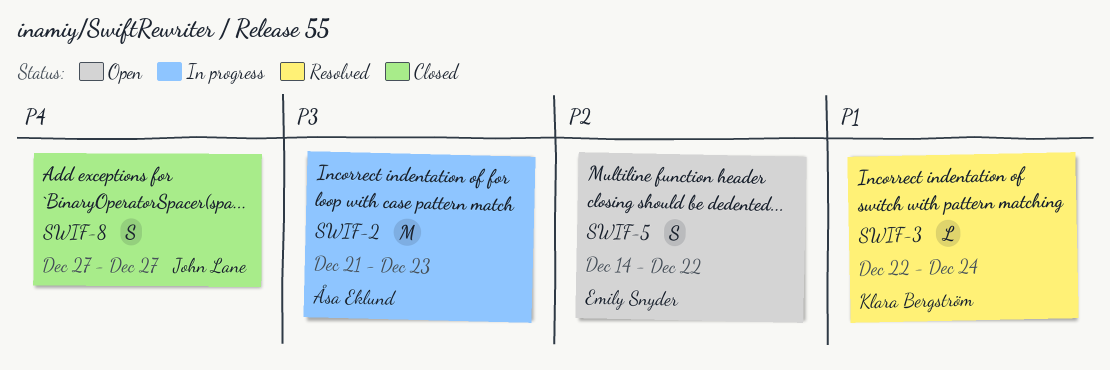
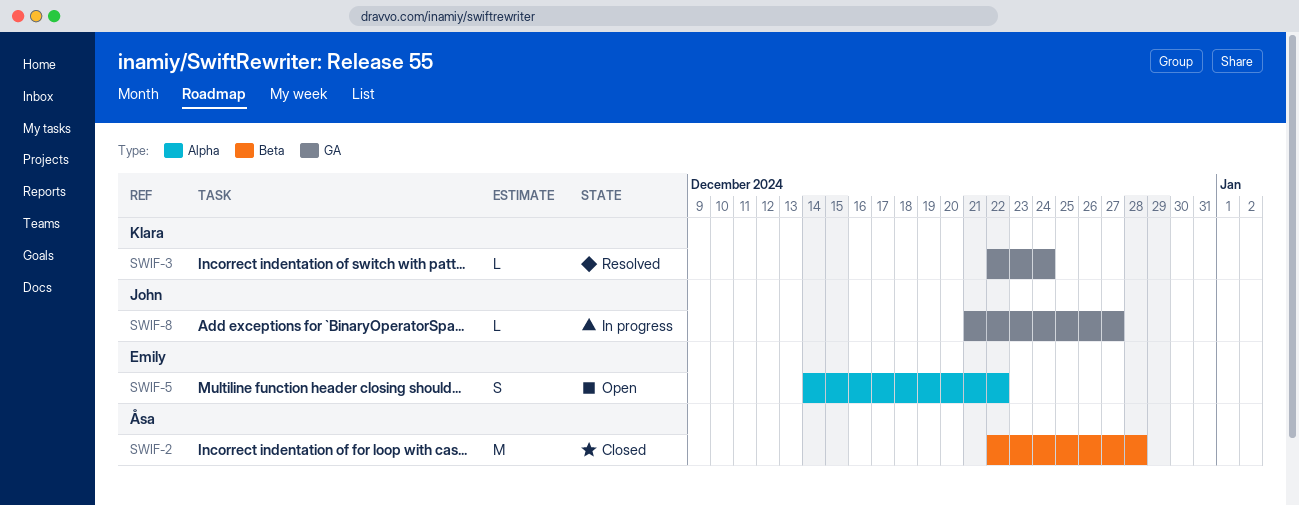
SWIF-2, status: In progress -> Closed
SWIF-2, start: Dec 21 -> Dec 22
SWIF-2, due: Dec 23 -> Dec 28
SWIF-8, status: Closed -> In progress
SWIF-8, estimate: S -> L
SWIF-8, start: Dec 27 -> Dec 21

